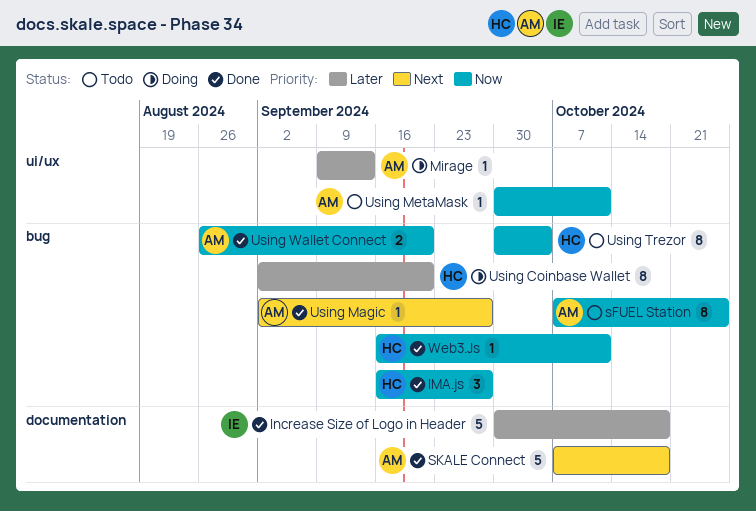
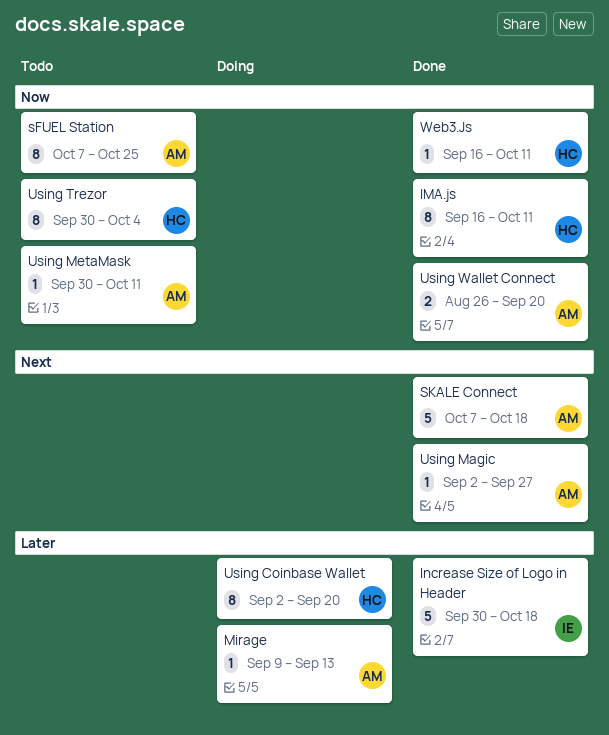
IMA.js, estimate: 3 -> 8
IMA.js, due: Sep 27 -> Oct 11

